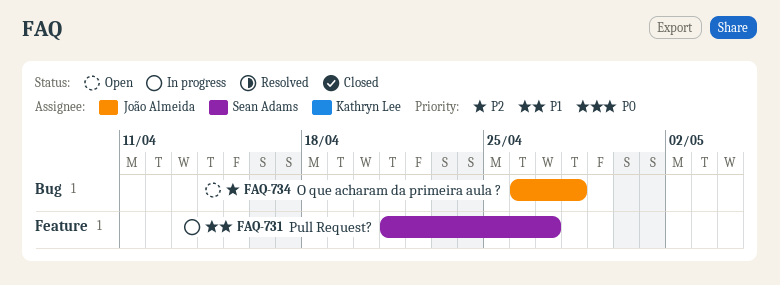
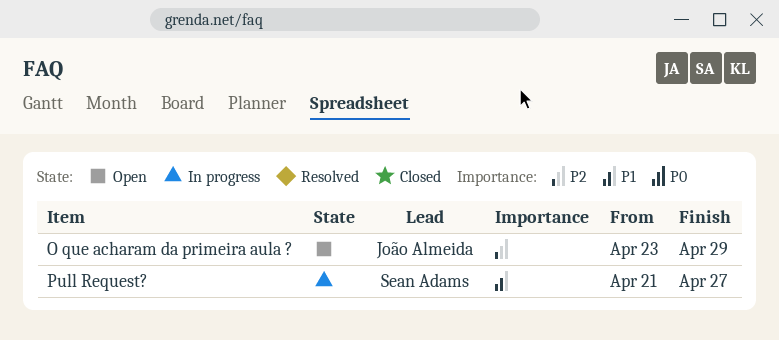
O que acharam da primeira aula ?, start: Apr 26 -> Apr 23
O que acharam da primeira aula ?, due: Apr 28 -> Apr 29

